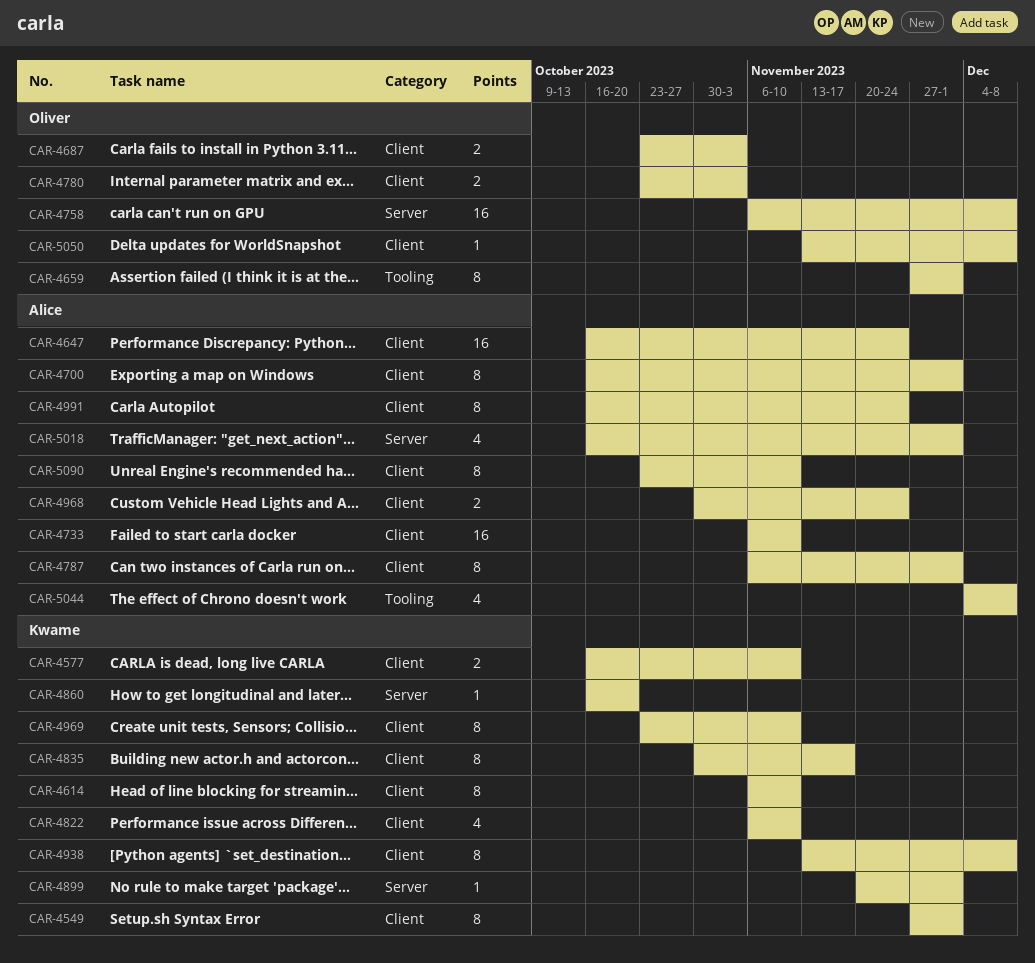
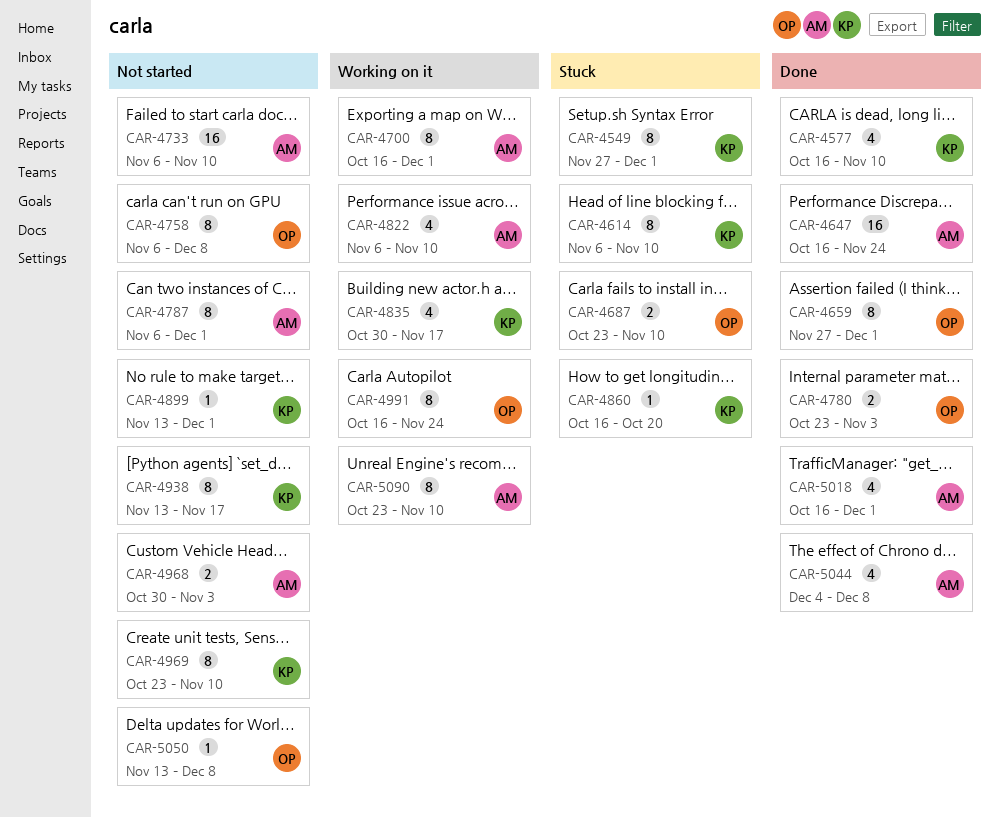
CAR-4577, estimate: 2 -> 4
CAR-4687, due: Nov 3 -> Nov 10
CAR-4758, estimate: 16 -> 8
CAR-4822, owner: Kwame -> Alice
CAR-4835, estimate: 8 -> 4
CAR-4899, start: Nov 20 -> Nov 13
CAR-4938, due: Dec 8 -> Nov 17
CAR-4968, due: Nov 24 -> Nov 3
CAR-4991, owner: Alice -> Oliver

